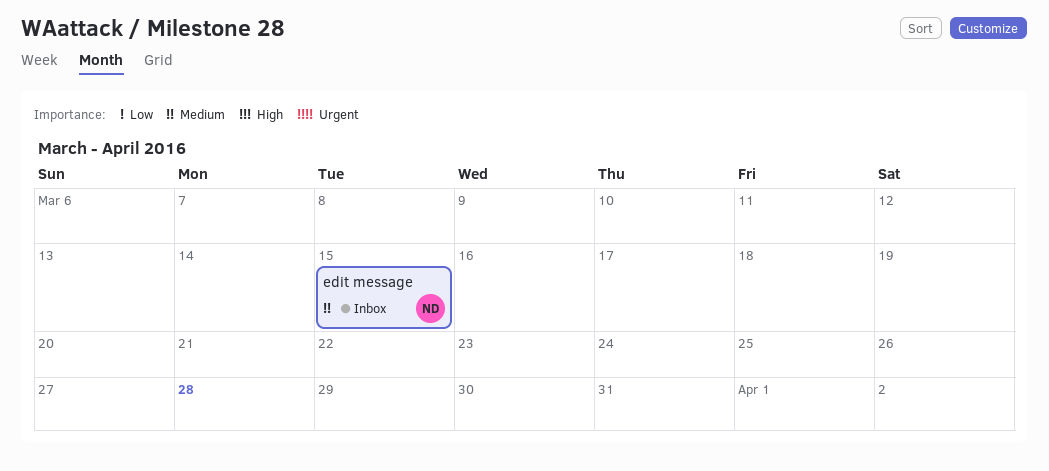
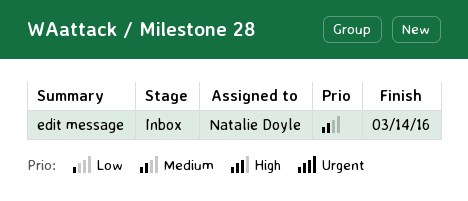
edit message, due: Mar 15 -> Mar 14

